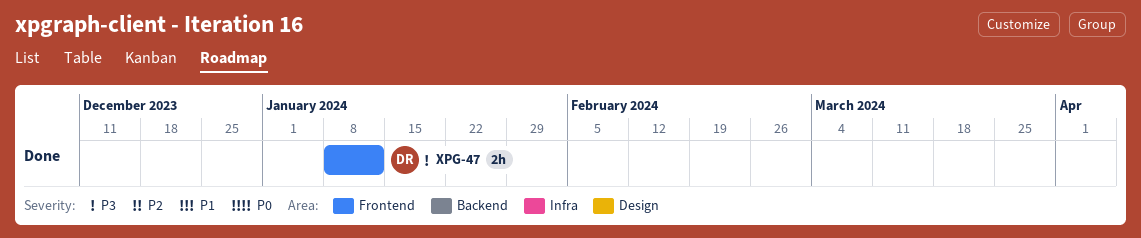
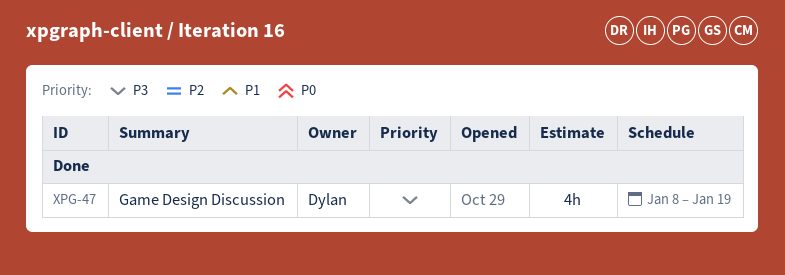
XPG-47, estimate: 2h -> 4h
XPG-47, due: Jan 12 -> Jan 19

